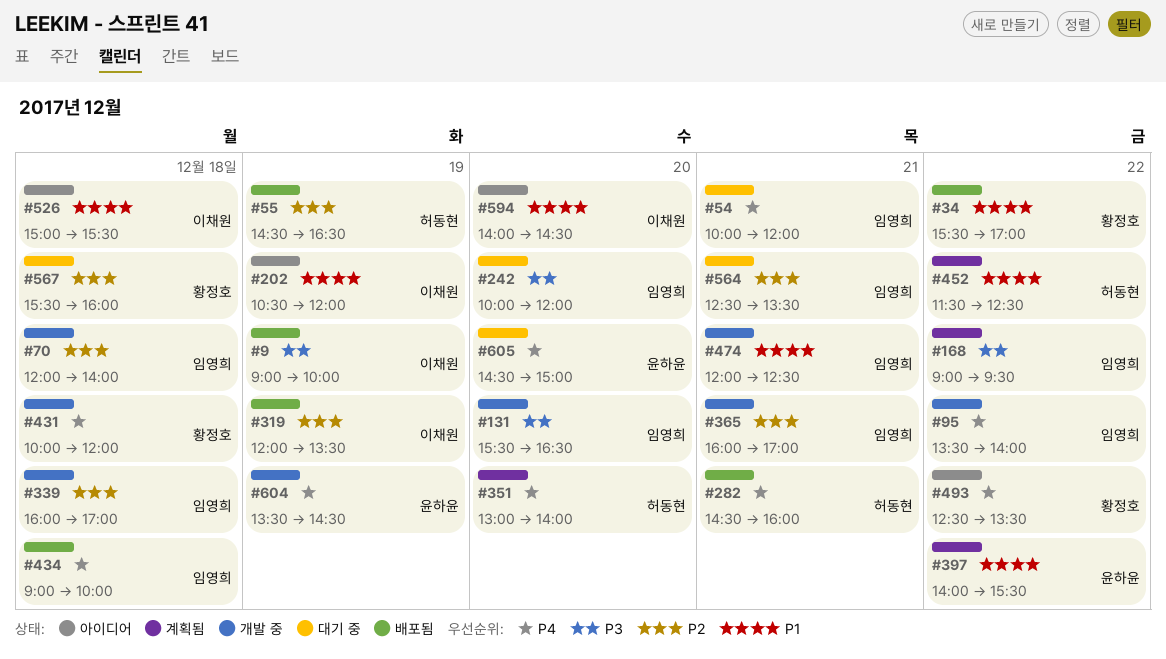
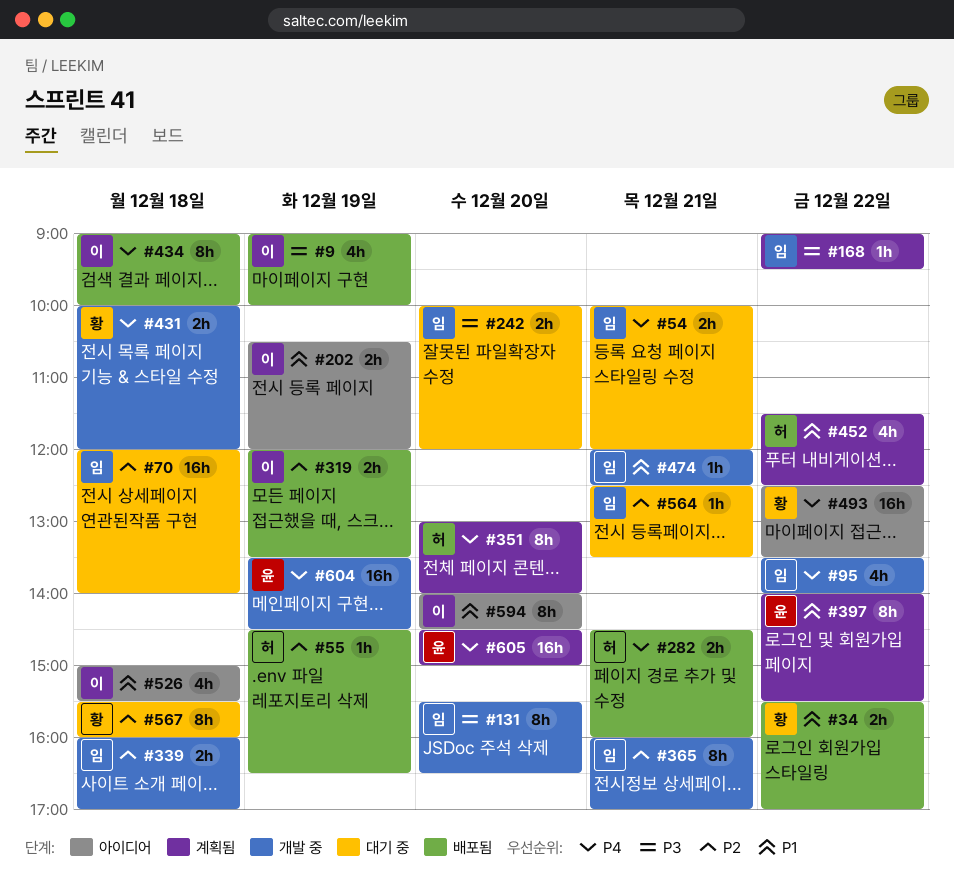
#70, status: 개발 중 -> 대기 중
#434, owner: 임영희 -> 이채원
#605, status: 대기 중 -> 계획됨

